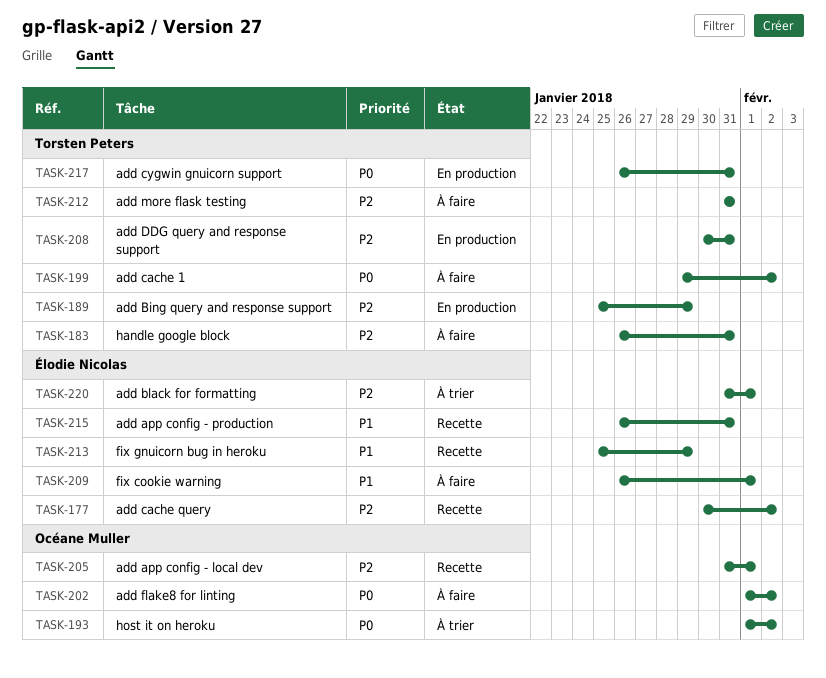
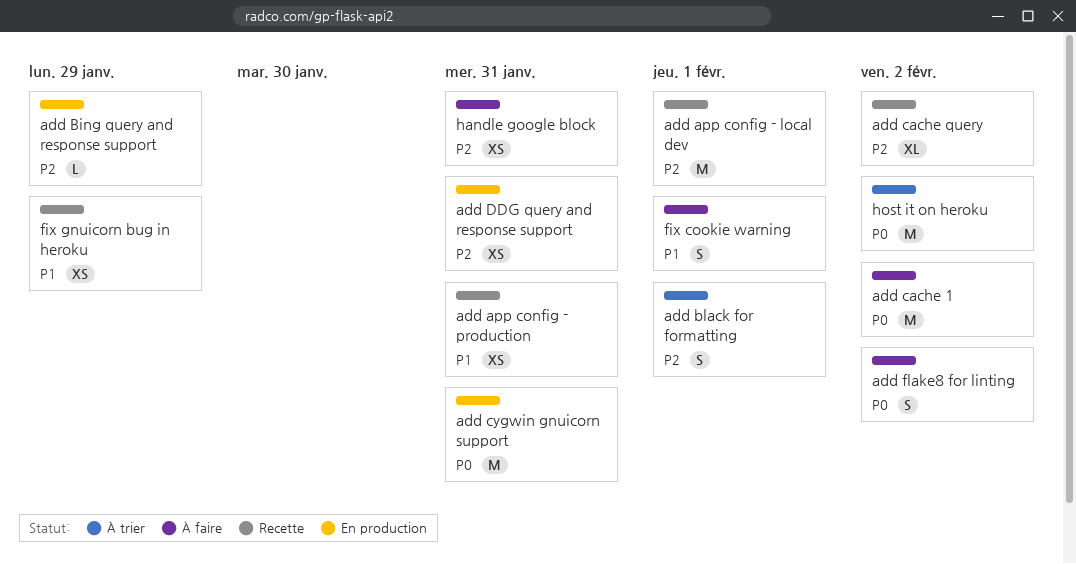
add more flask testing: present -> none

